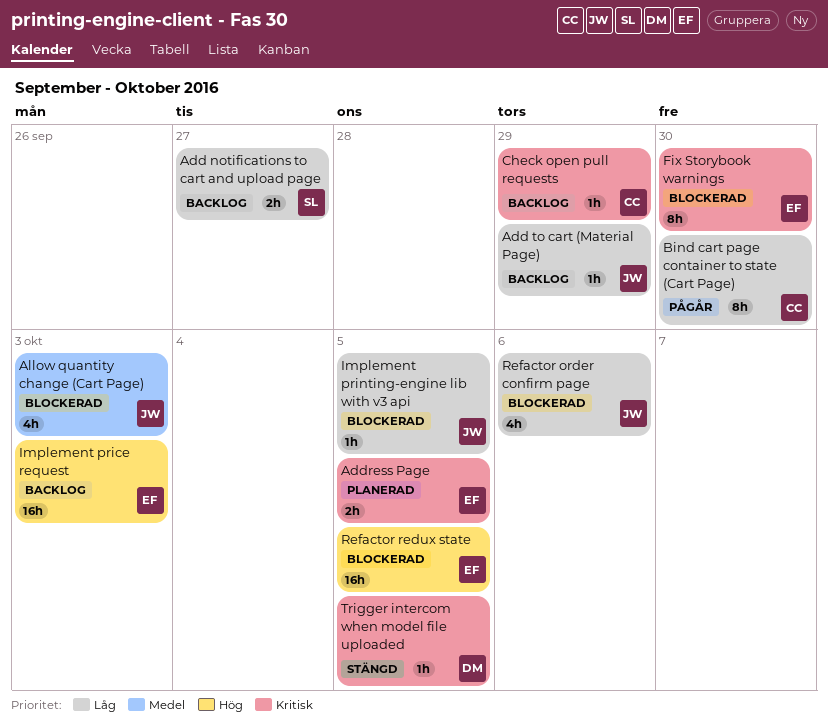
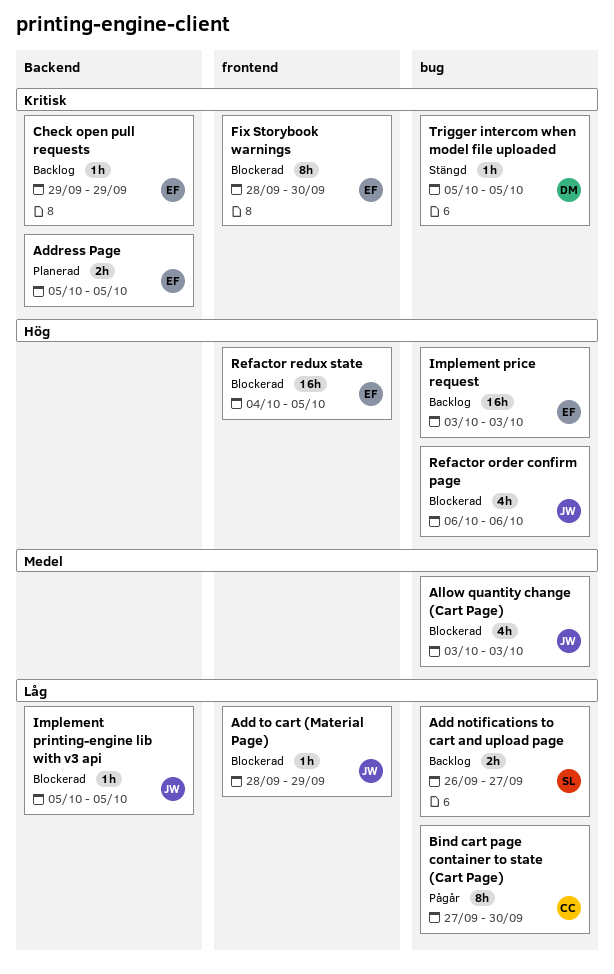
Add to cart (Material Page), status: Backlog -> Blockerad
Check open pull requests, owner: CC -> EF
Refactor order confirm page, priority: Låg -> Hög

